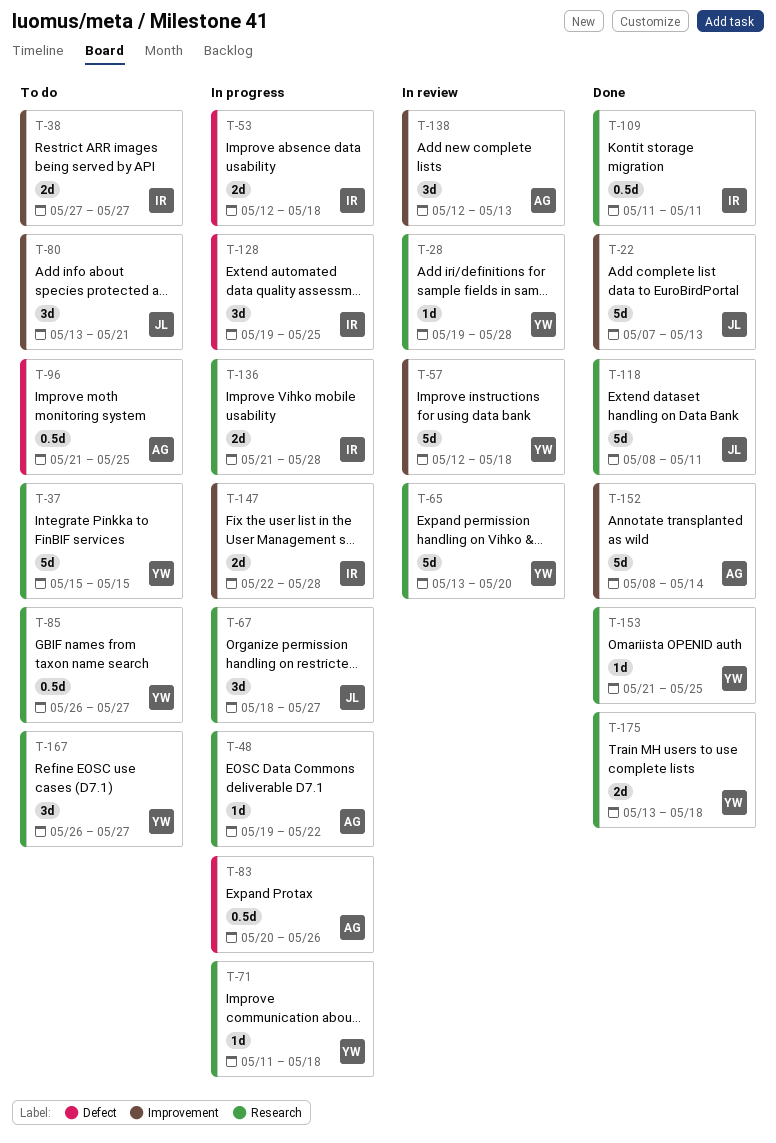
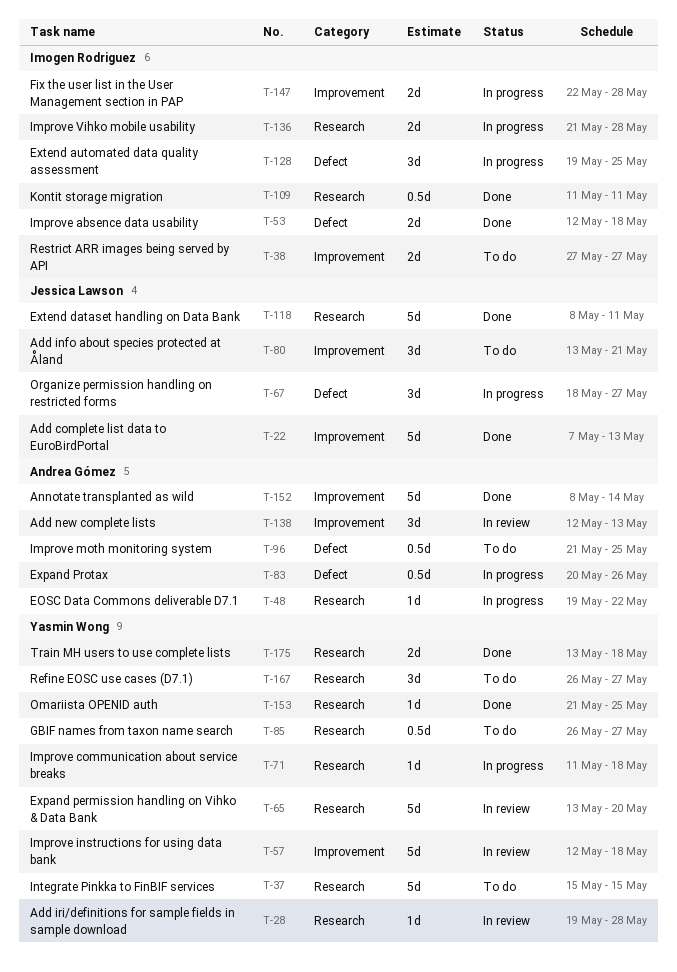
T-53, status: In progress -> Done
T-67, label: Research -> Defect

